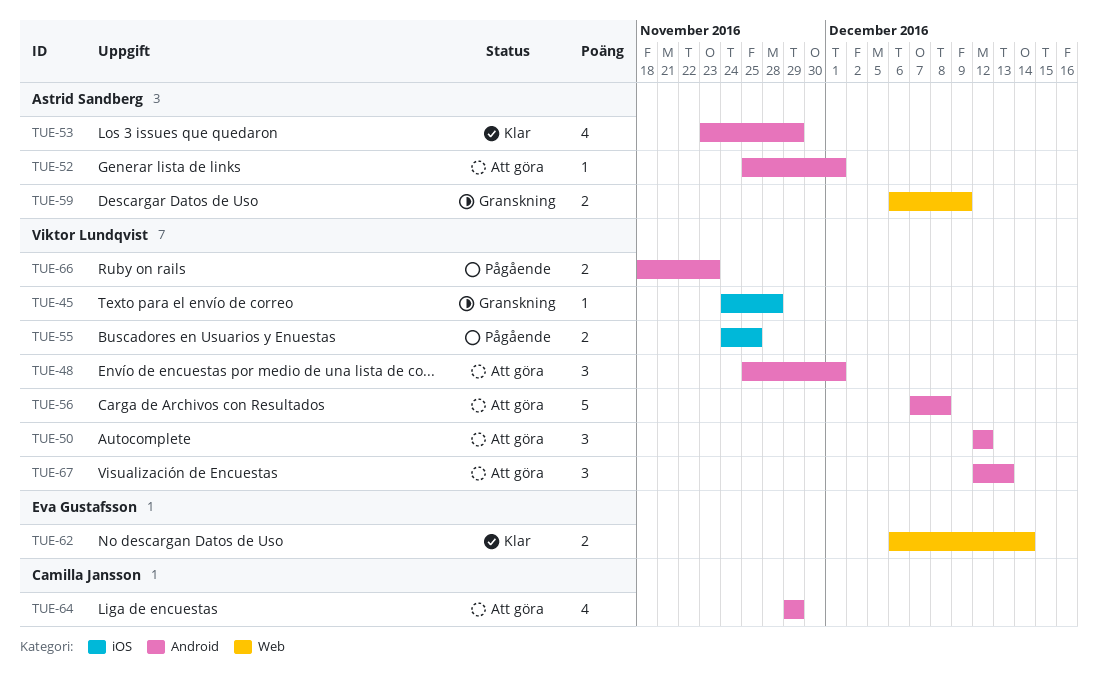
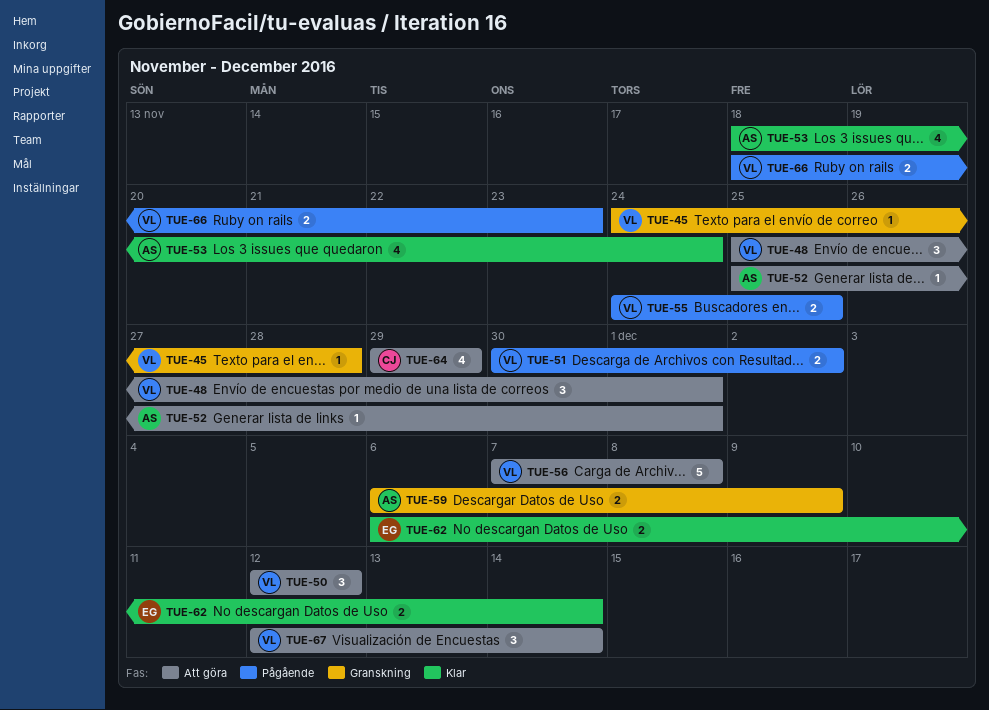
TUE-51: none -> present
TUE-53, start: Nov 23 -> Nov 18
TUE-53, due: Nov 29 -> Nov 24
TUE-67, due: Dec 13 -> Dec 14

